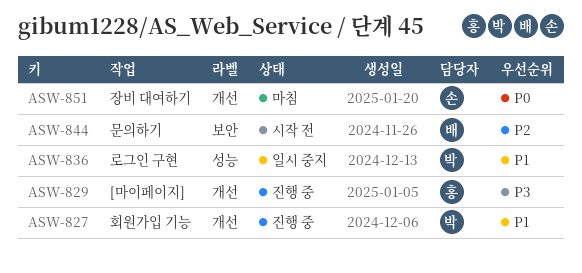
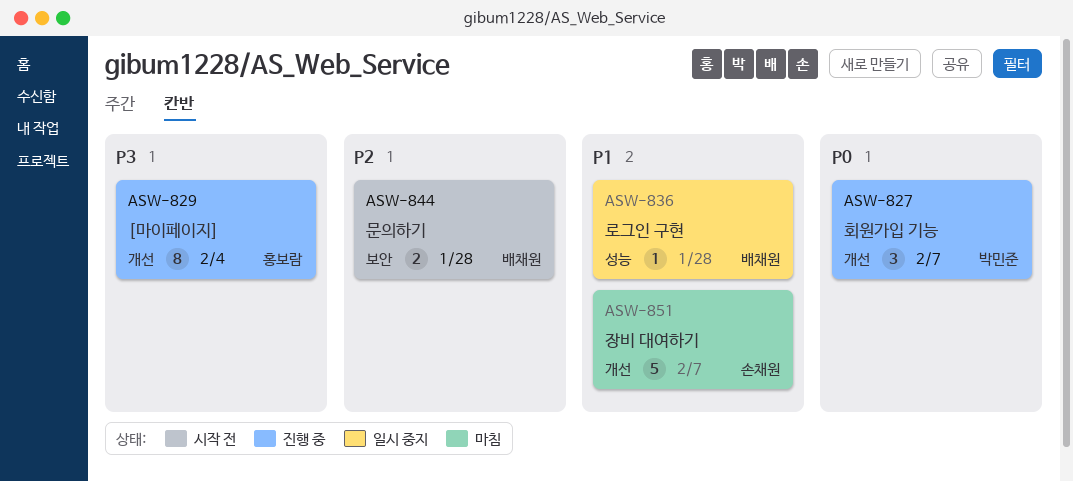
ASW-827, priority: P1 -> P0
ASW-836, owner: 박민준 -> 배채원
ASW-851, priority: P0 -> P1

